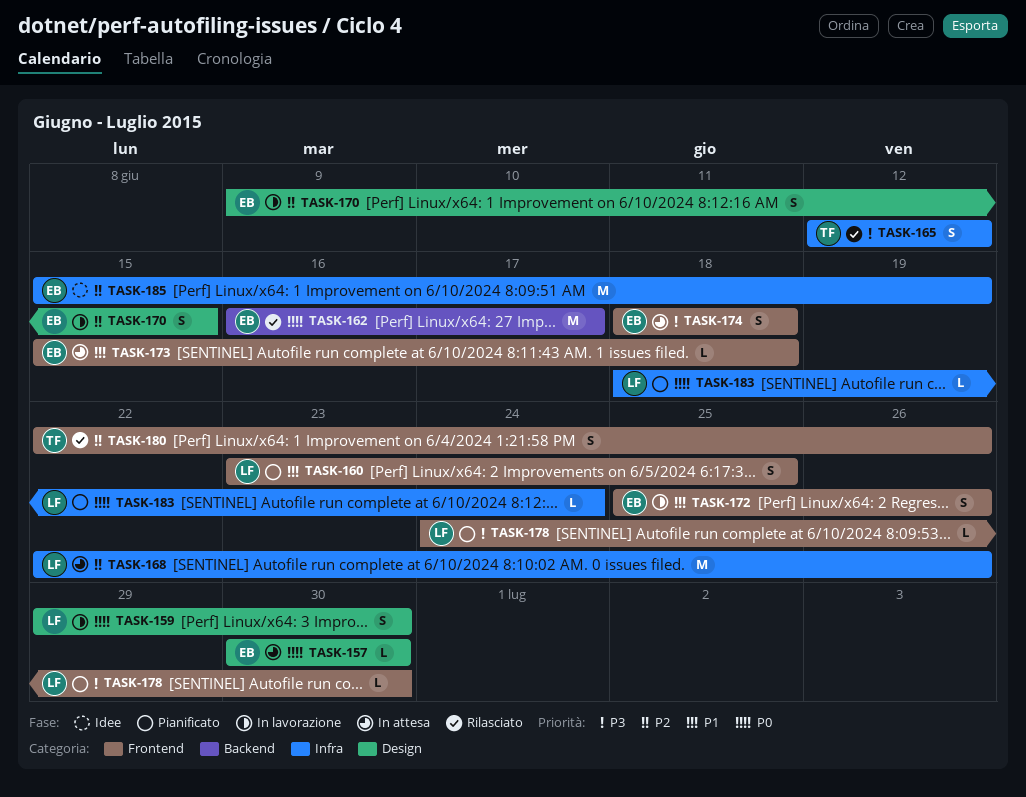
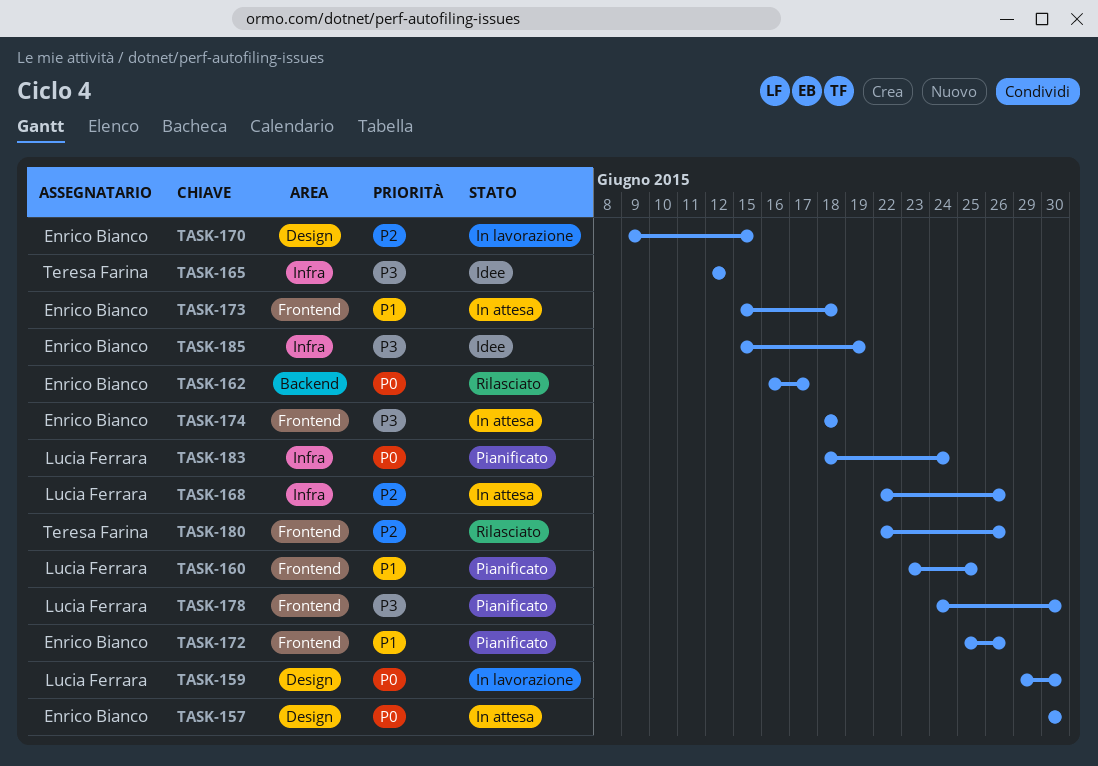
TASK-165, status: Rilasciato -> Idee
TASK-172, status: In lavorazione -> Pianificato
TASK-185, priority: P2 -> P3

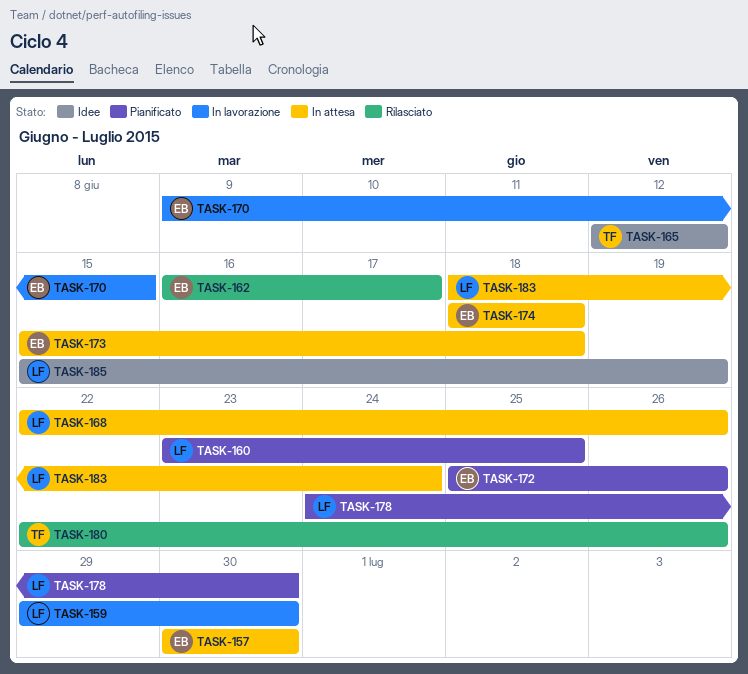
TASK-183, status: Pianificato -> In attesa
TASK-185, owner: Enrico Bianco -> Lucia Ferrara

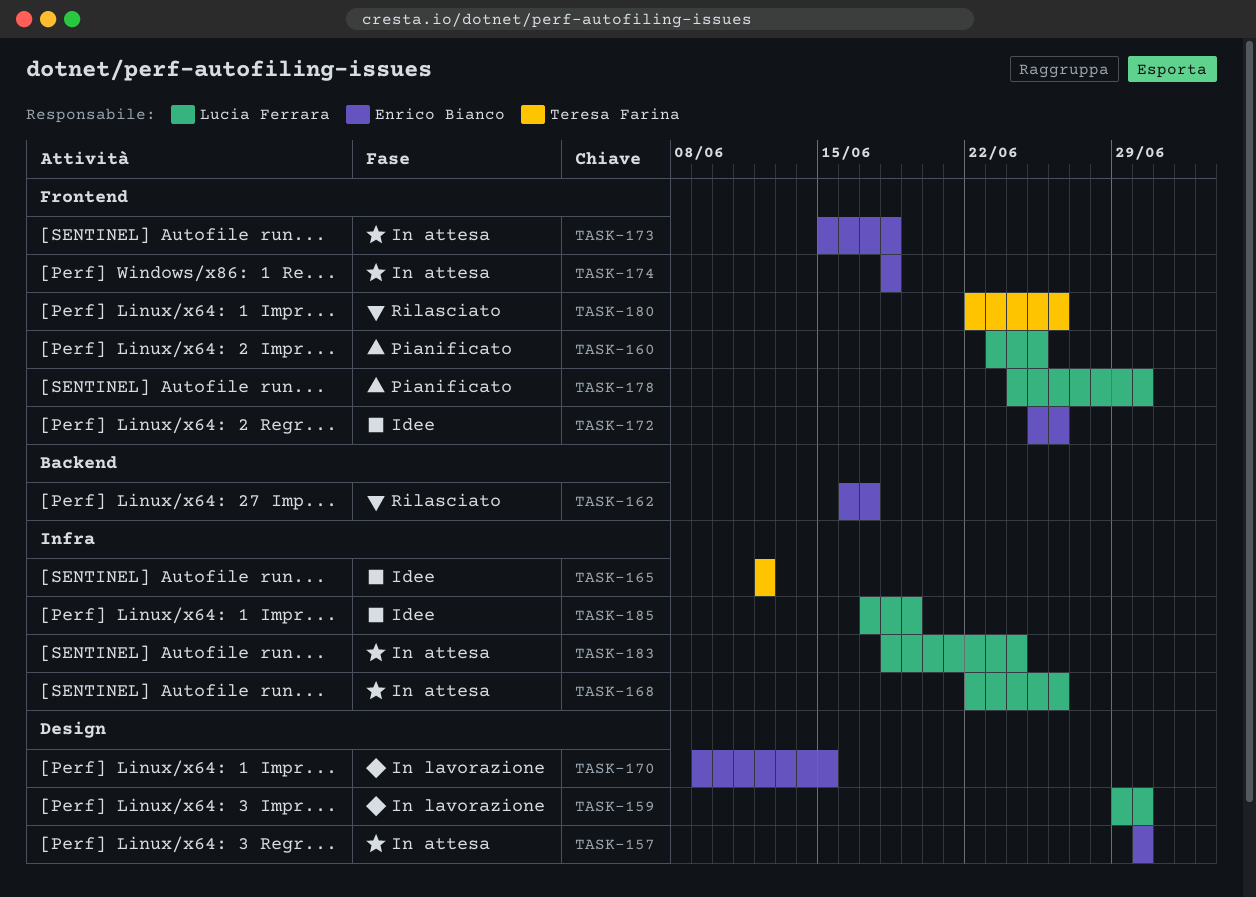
TASK-172, status: Pianificato -> Idee
TASK-185, start: Jun 15 -> Jun 17

